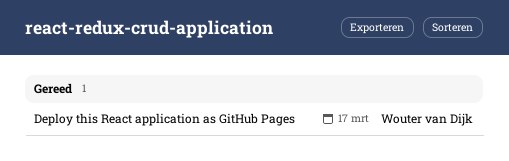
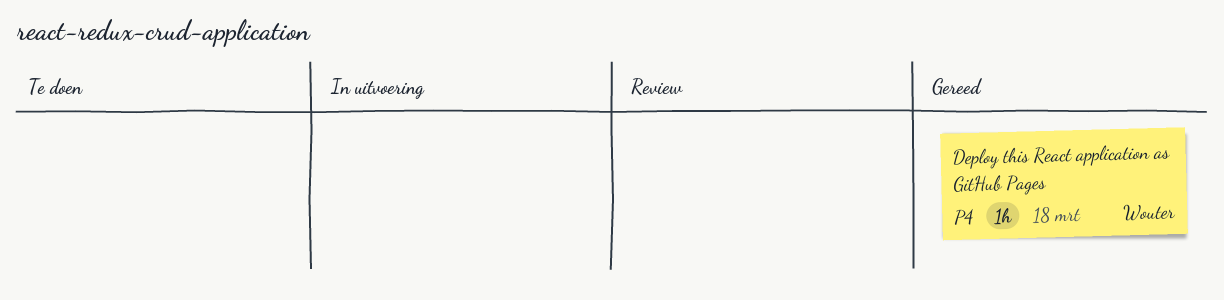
Deploy this React application as GitHub Pages, due: Mar 17 -> Mar 18

